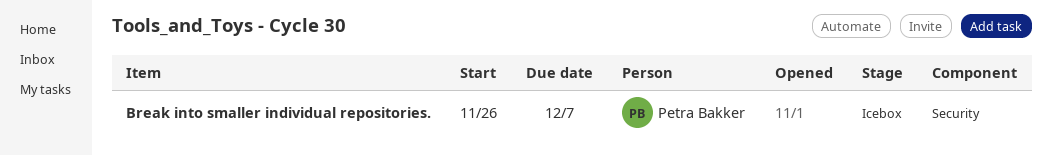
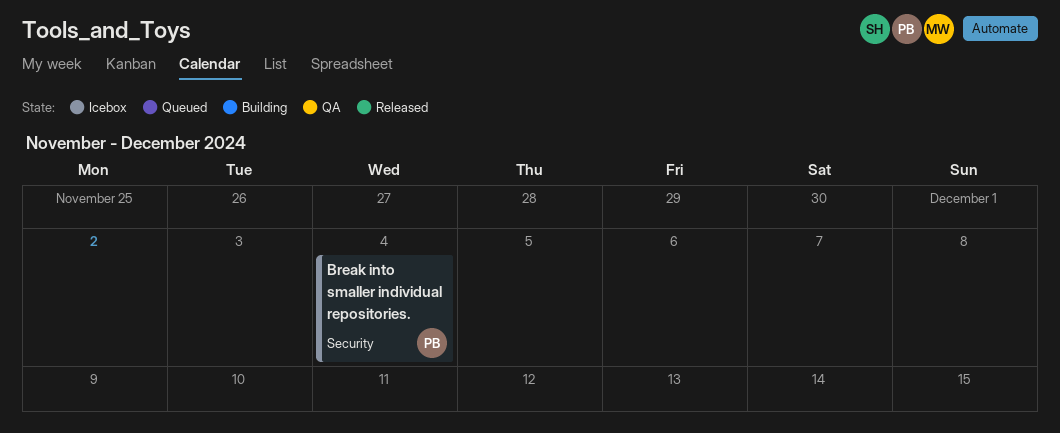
Break into smaller individual repositories., due: Dec 7 -> Dec 4

